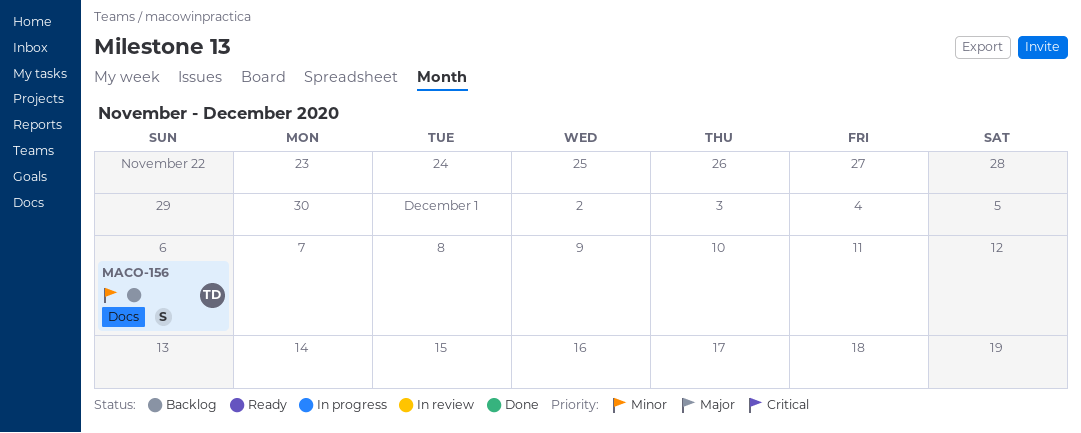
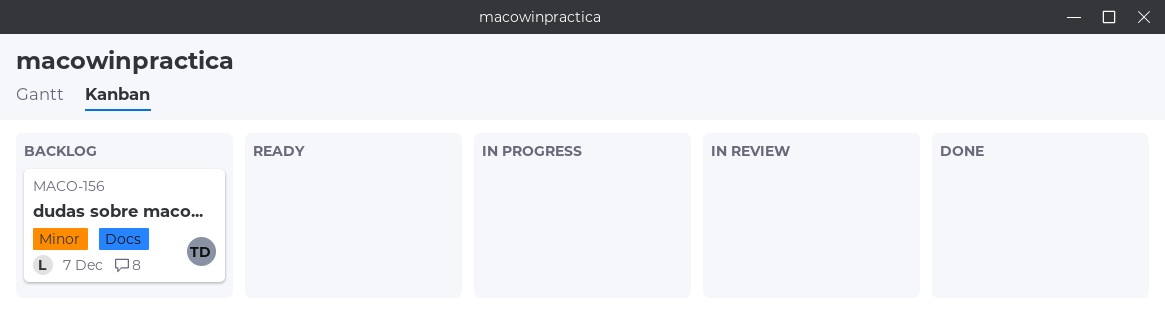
MACO-156, estimate: S -> L
MACO-156, due: Dec 6 -> Dec 7

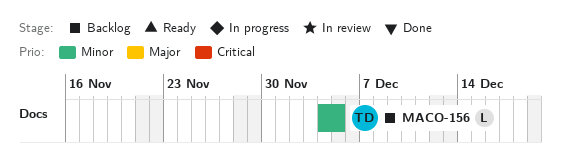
MACO-156, due: Dec 7 -> Dec 5

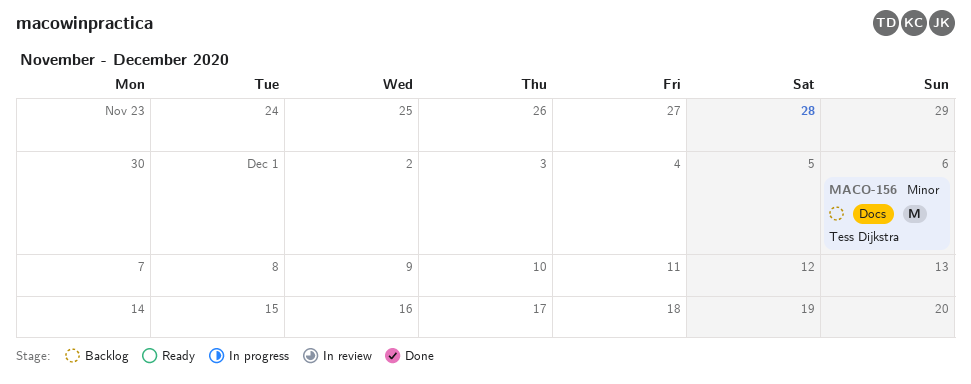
MACO-156, estimate: L -> M
MACO-156, due: Dec 5 -> Dec 6

